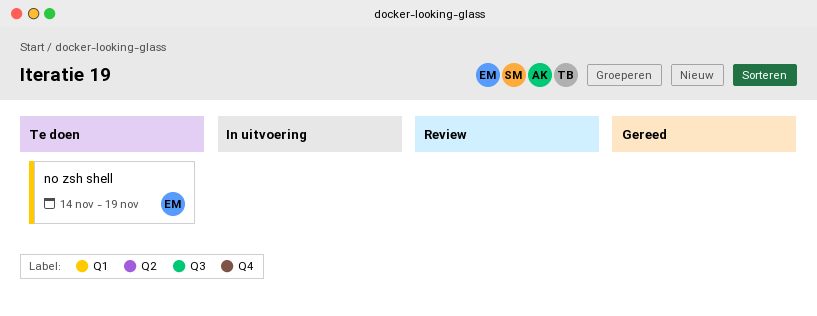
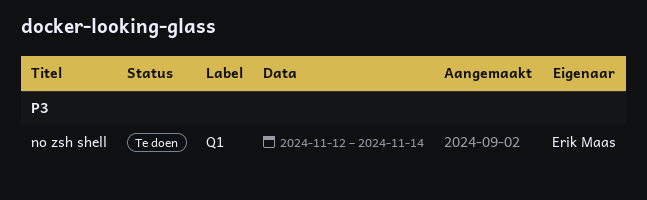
no zsh shell, start: Nov 14 -> Nov 12
no zsh shell, due: Nov 19 -> Nov 14

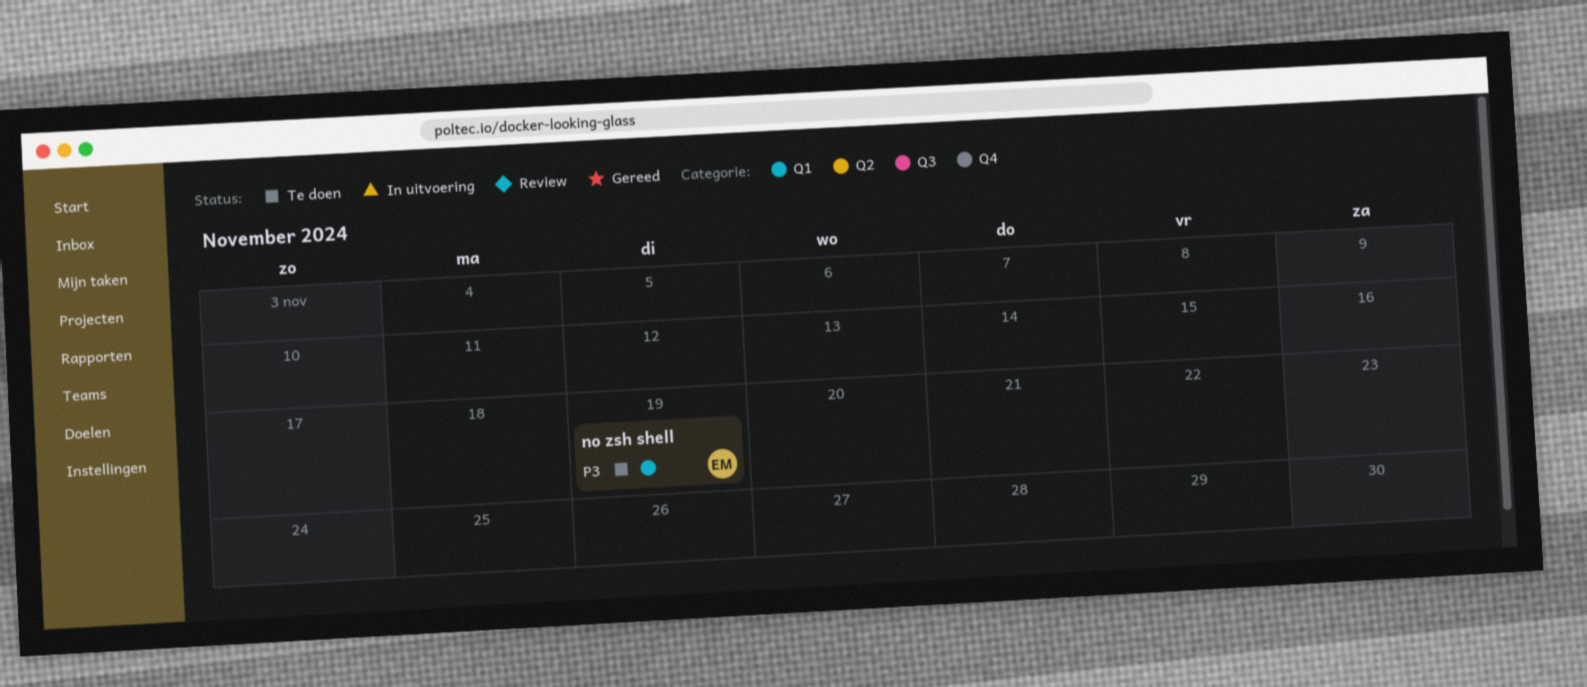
no zsh shell, due: Nov 14 -> Nov 19

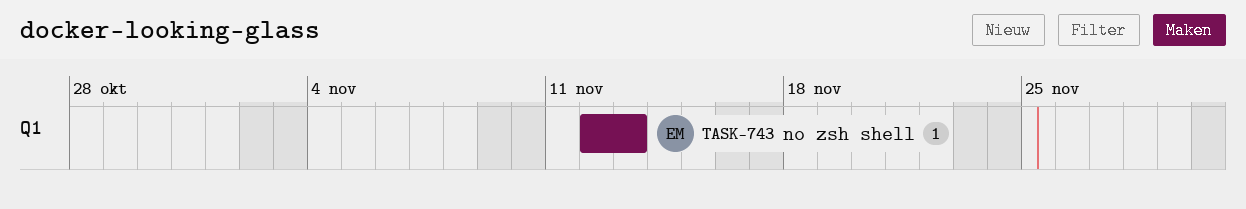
no zsh shell, due: Nov 19 -> Nov 13

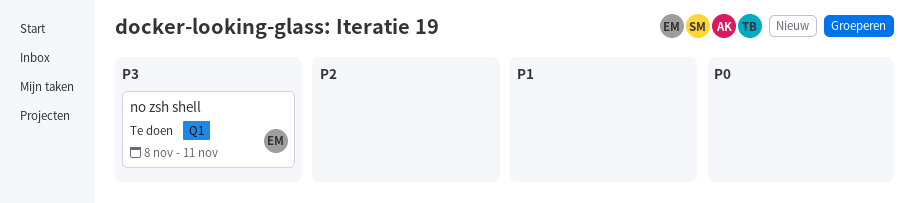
no zsh shell, start: Nov 12 -> Nov 8
no zsh shell, due: Nov 13 -> Nov 11

